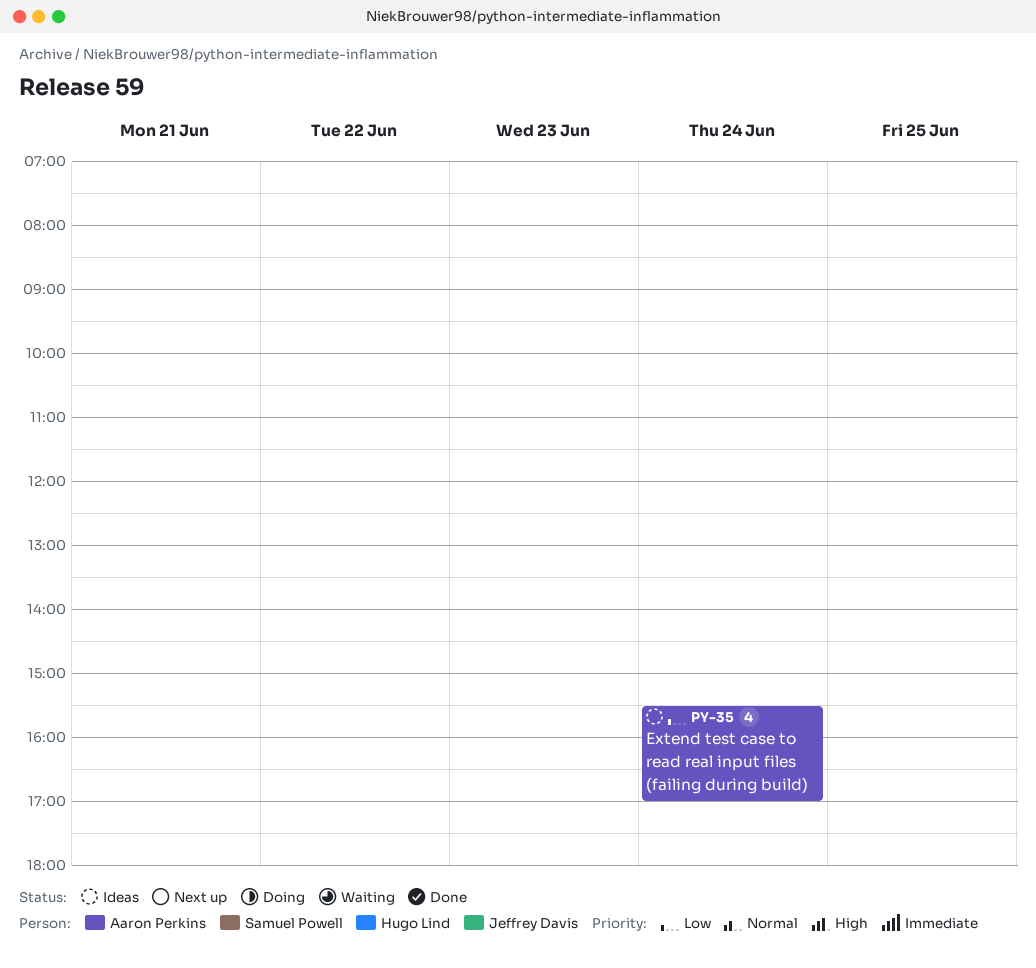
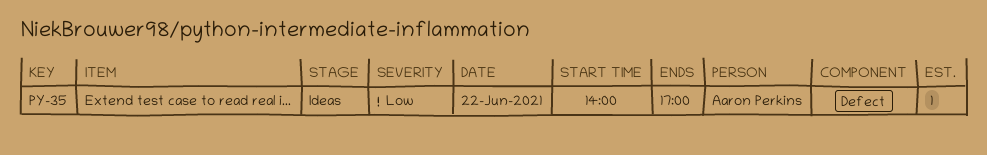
PY-35, estimate: 4 -> 1
PY-35, day: Jun 24 -> Jun 22
PY-35, begins: 15:30 -> 14:00

